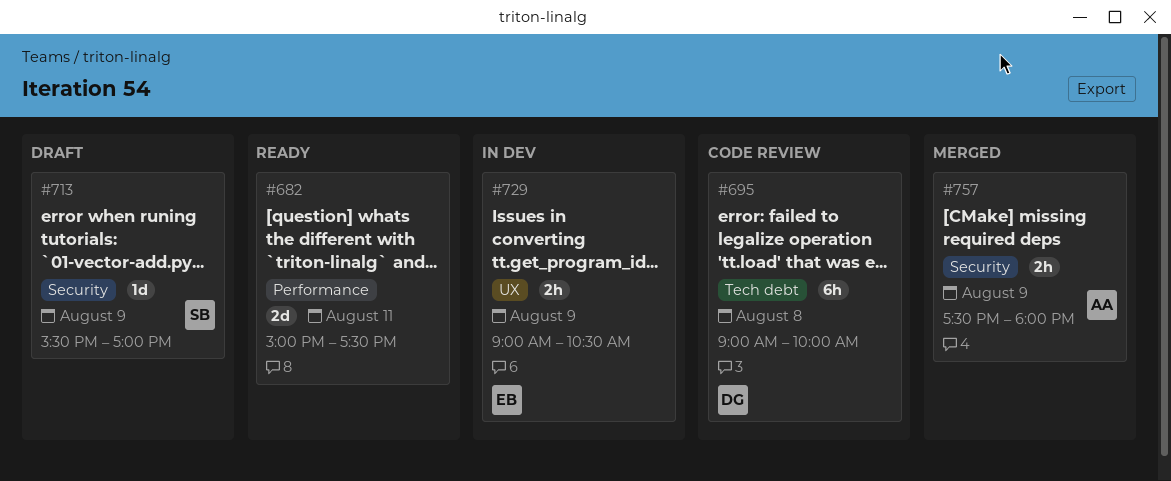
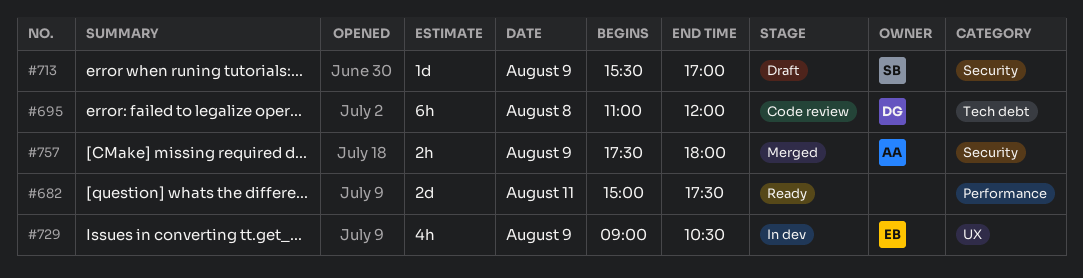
#695, begins: 09:00 -> 11:00
#695, ends: 10:00 -> 12:00
#729, estimate: 2h -> 4h

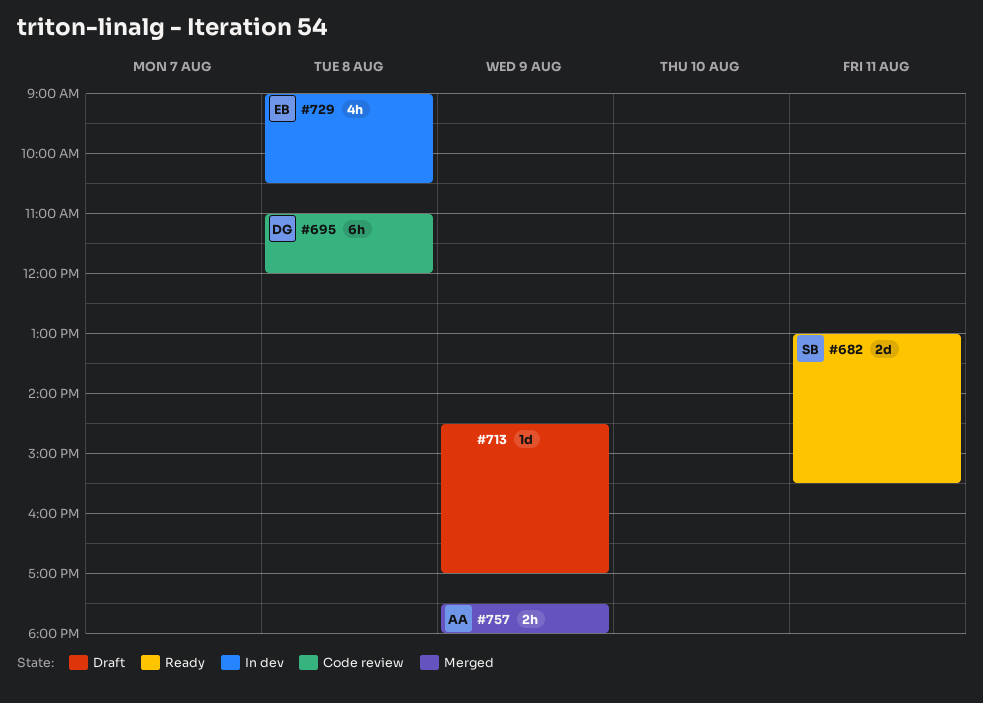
#682, owner: none -> SB
#682, begins: 15:00 -> 13:00
#682, ends: 17:30 -> 15:30
#713, owner: SB -> none
#713, begins: 15:30 -> 14:30
#729, day: Aug 9 -> Aug 8

